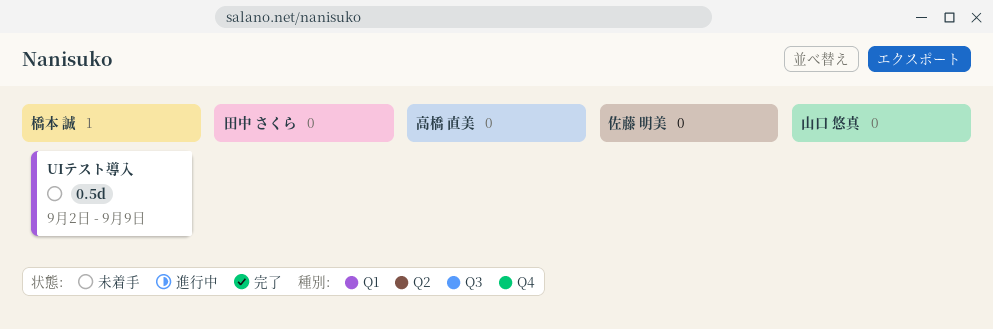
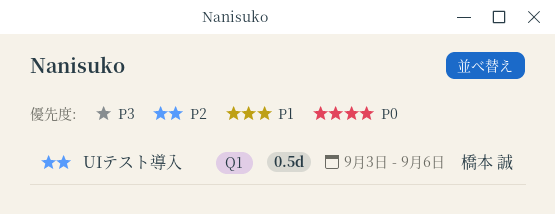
UIテスト導入, start: Sep 2 -> Sep 3
UIテスト導入, due: Sep 9 -> Sep 6

